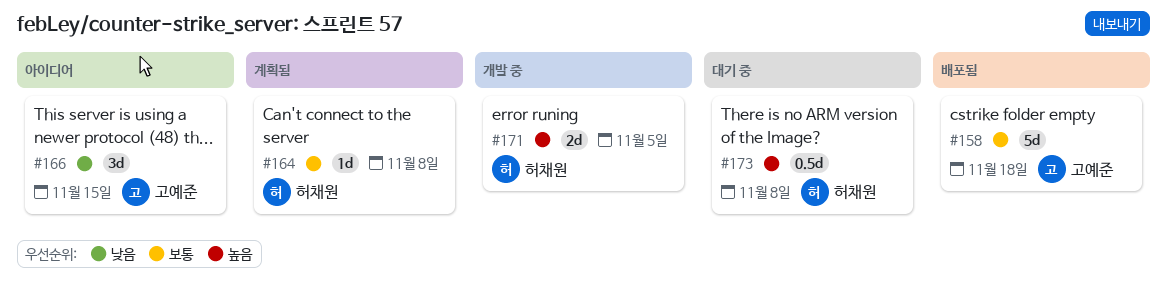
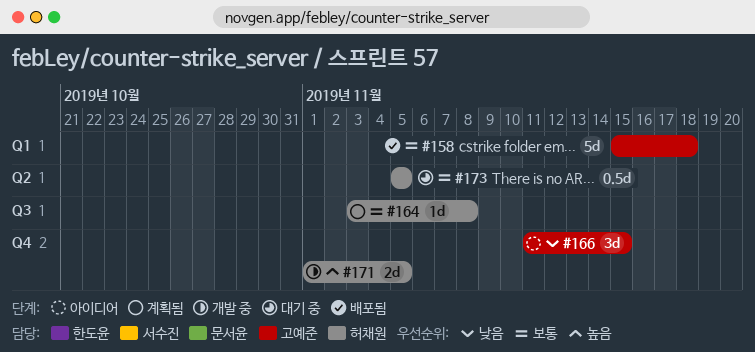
#173, priority: 높음 -> 보통
#173, due: Nov 8 -> Nov 5

